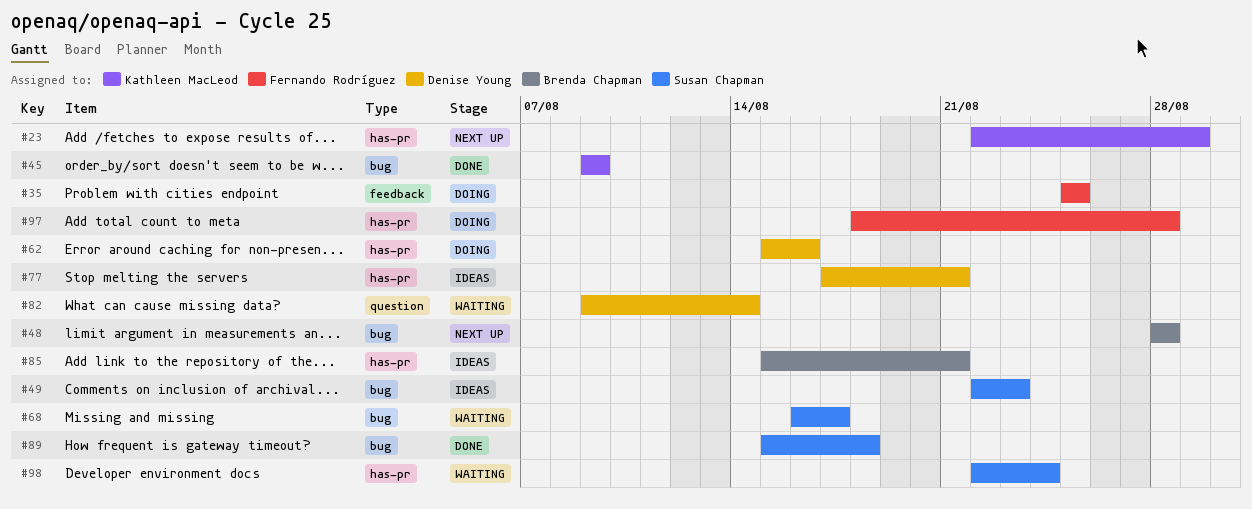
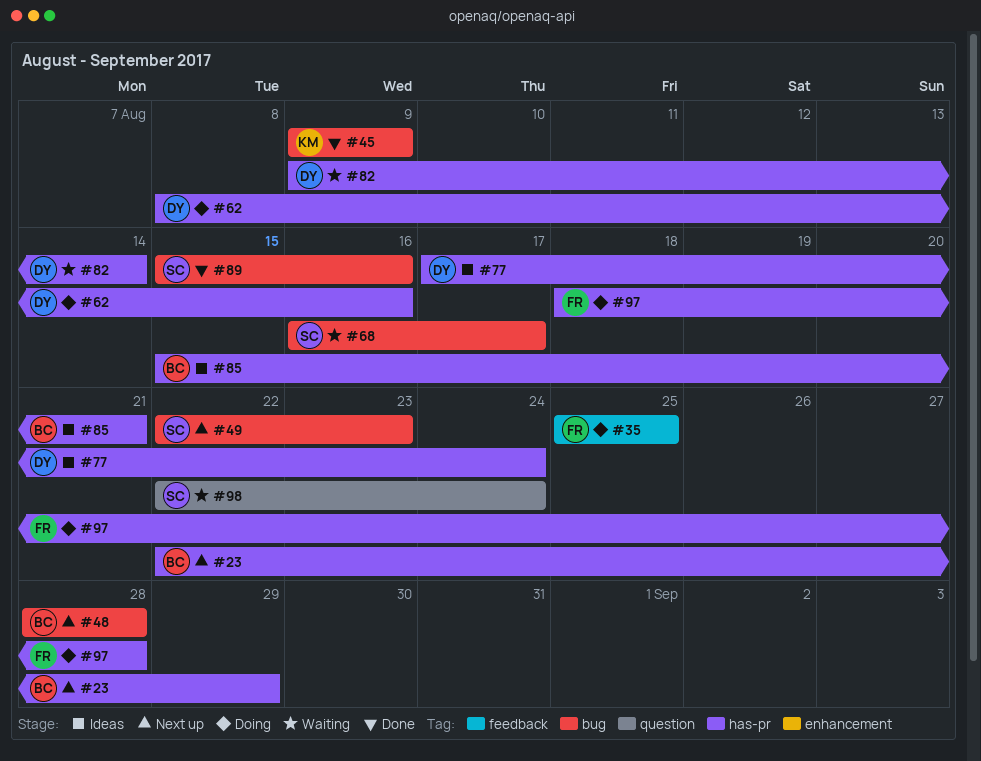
#23, owner: Kathleen MacLeod -> Brenda Chapman
#49, status: Ideas -> Next up
#62, start: Aug 15 -> Aug 8
#77, due: Aug 21 -> Aug 24
#82, label: question -> has-pr
#89, due: Aug 18 -> Aug 16
#98, label: has-pr -> question

